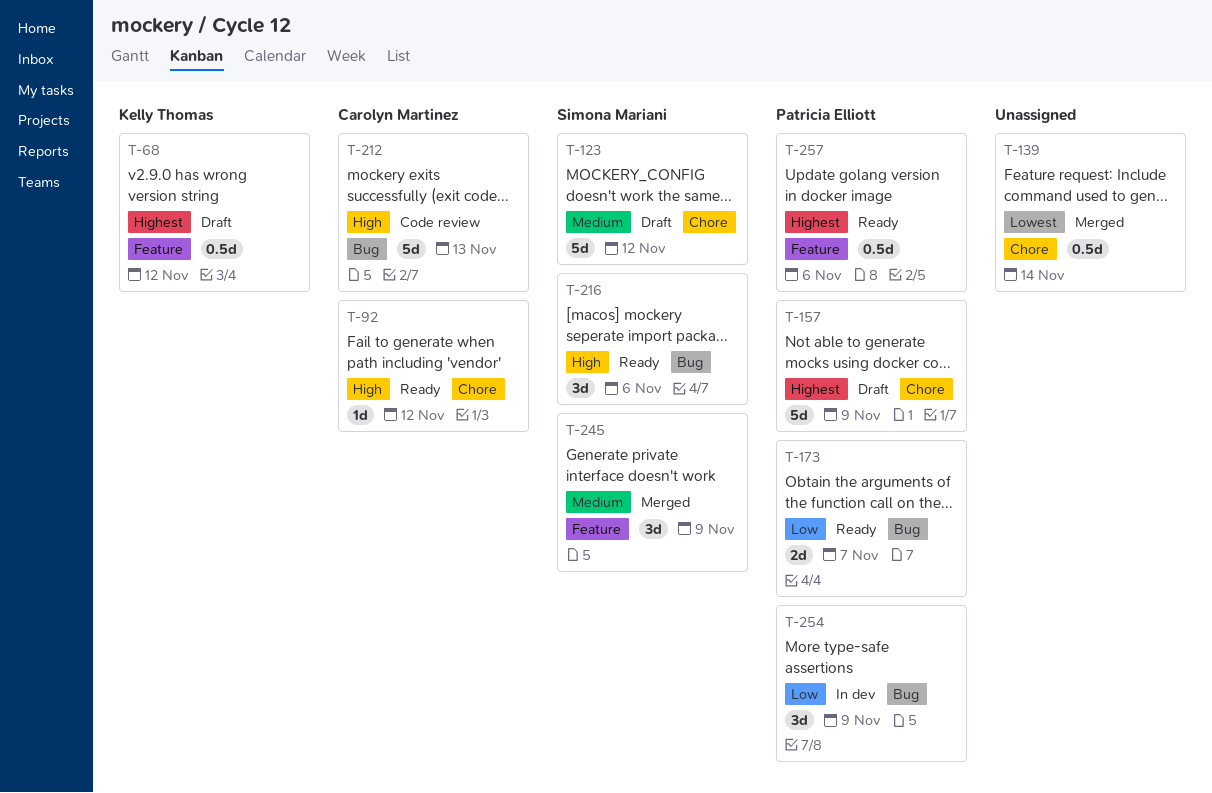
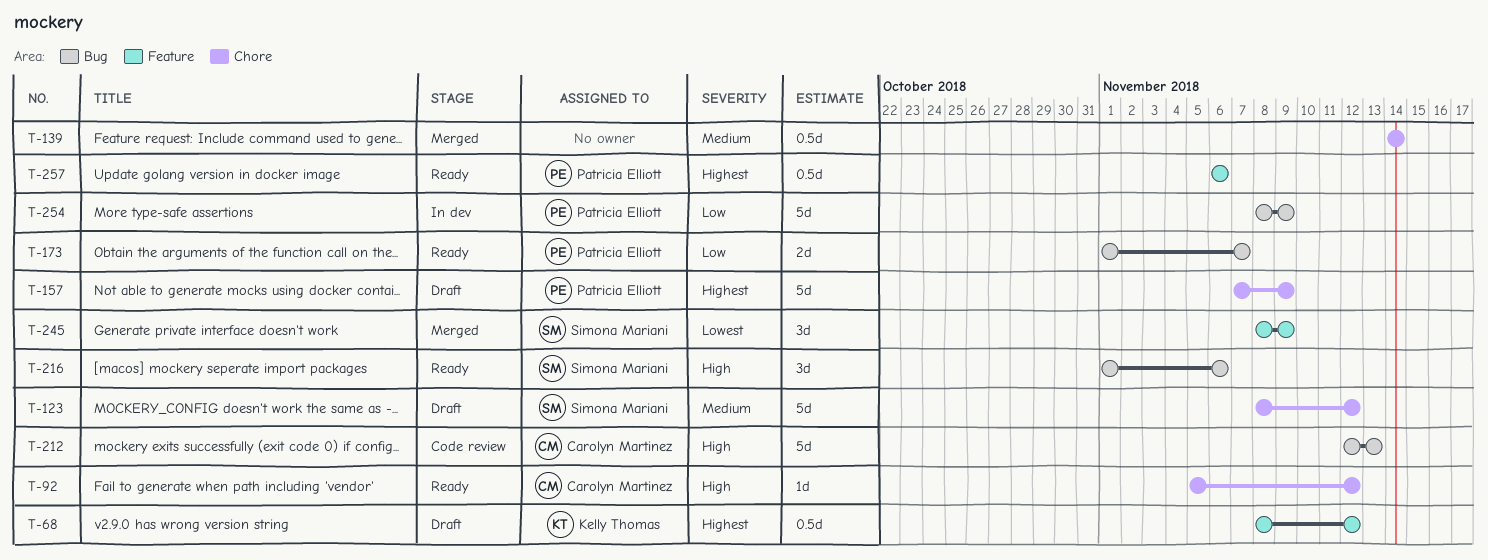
T-139, priority: Lowest -> Medium
T-245, priority: Medium -> Lowest
T-254, estimate: 3d -> 5d

